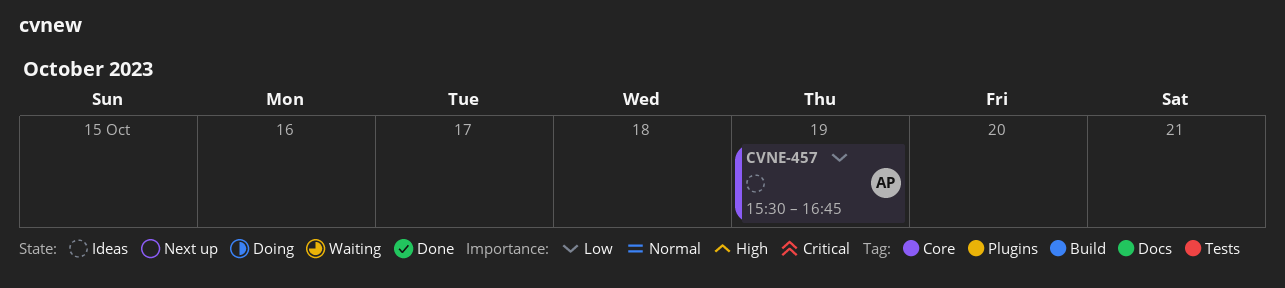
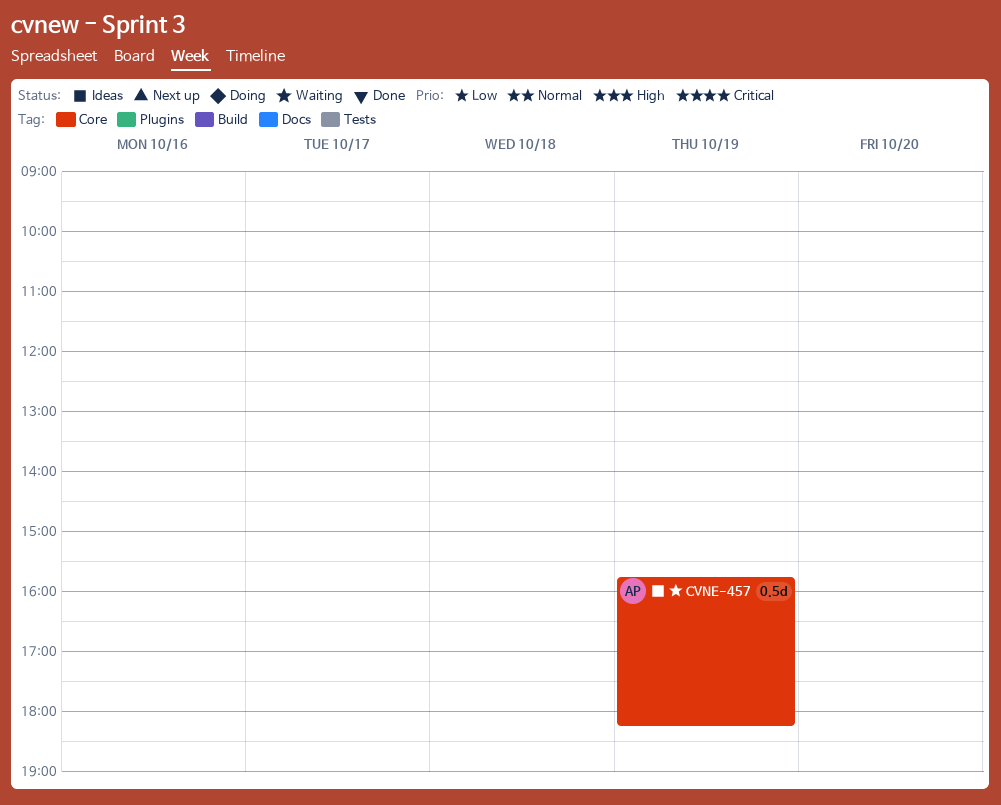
CVNE-457, begins: 15:30 -> 15:45
CVNE-457, ends: 16:45 -> 18:15

